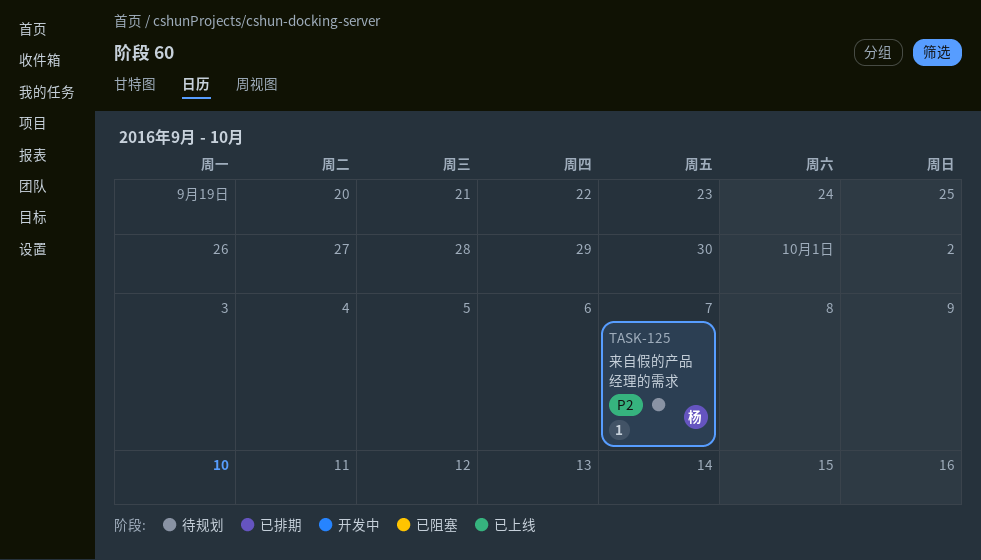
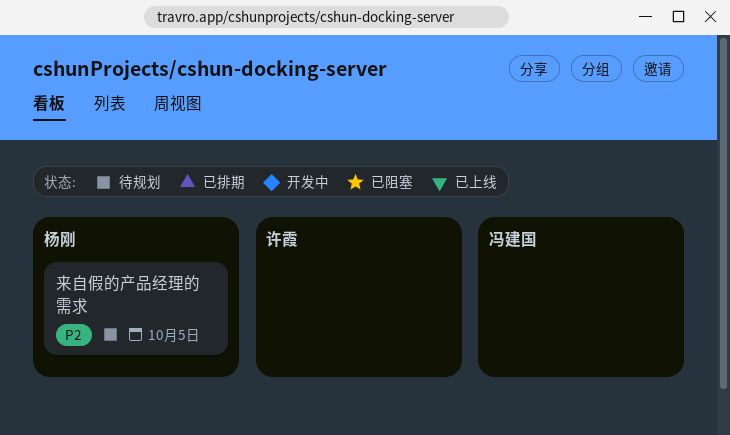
来自假的产品经理的需求, due: Oct 7 -> Oct 5

